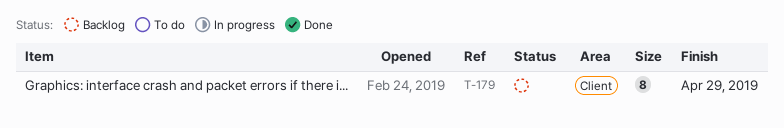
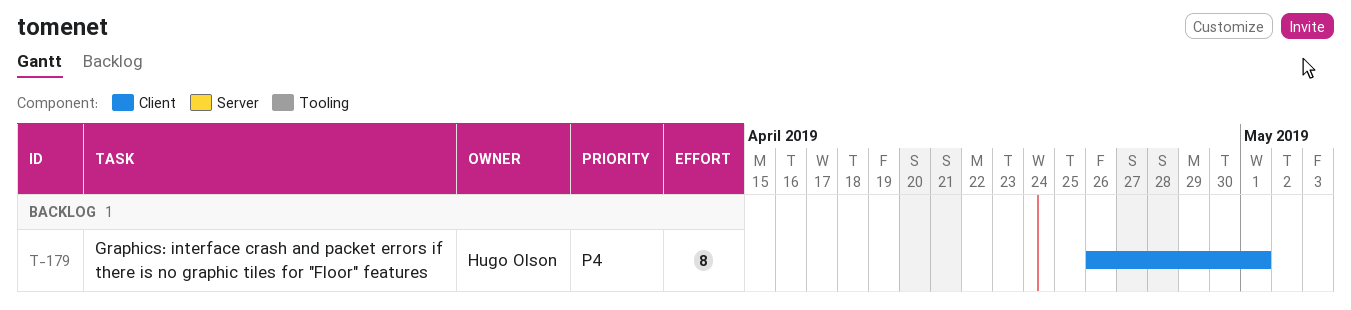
T-179, due: Apr 29 -> May 1

